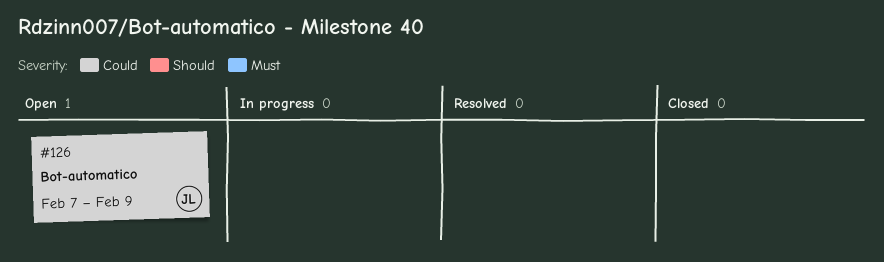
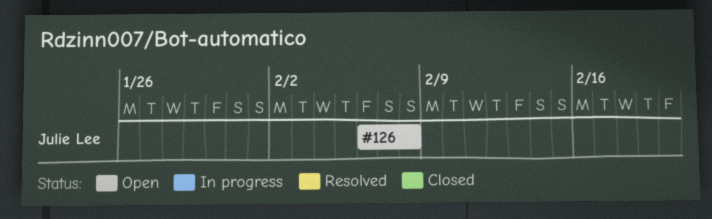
#126, start: Feb 7 -> Feb 6
#126, due: Feb 9 -> Feb 8

